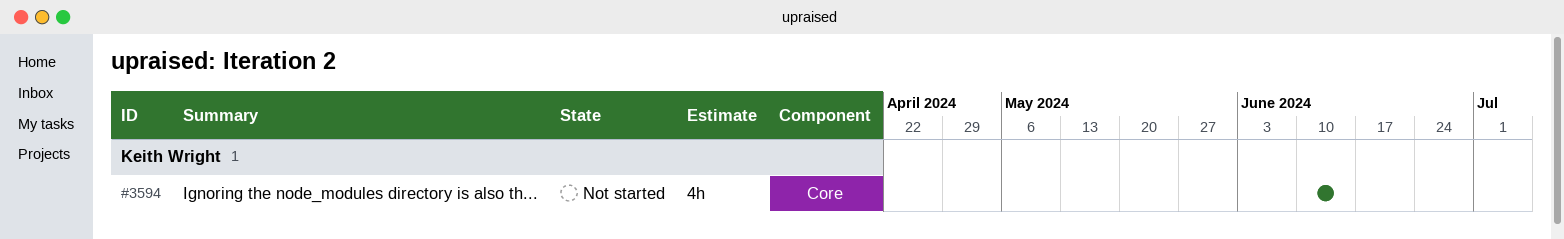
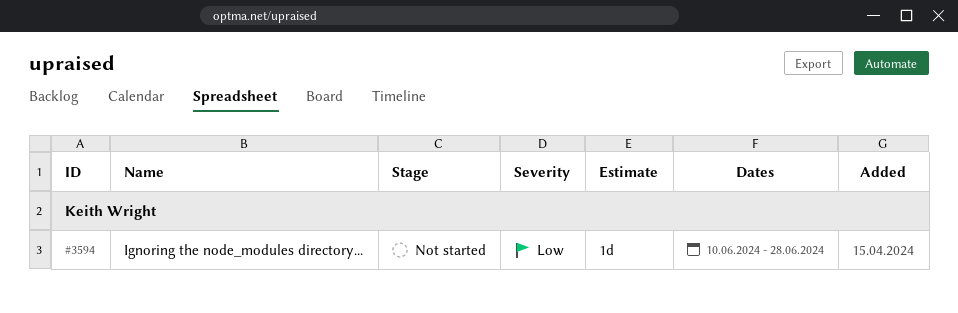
#3594, estimate: 4h -> 1d
#3594, due: Jun 14 -> Jun 28

